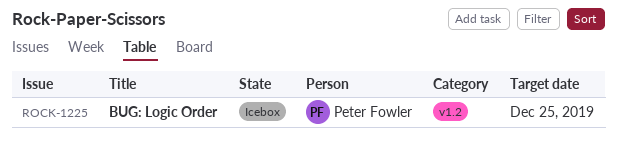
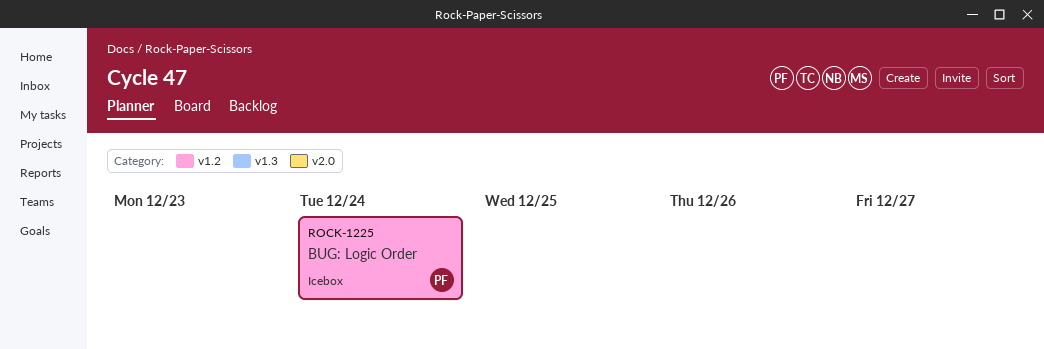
ROCK-1225, due: Dec 25 -> Dec 24

